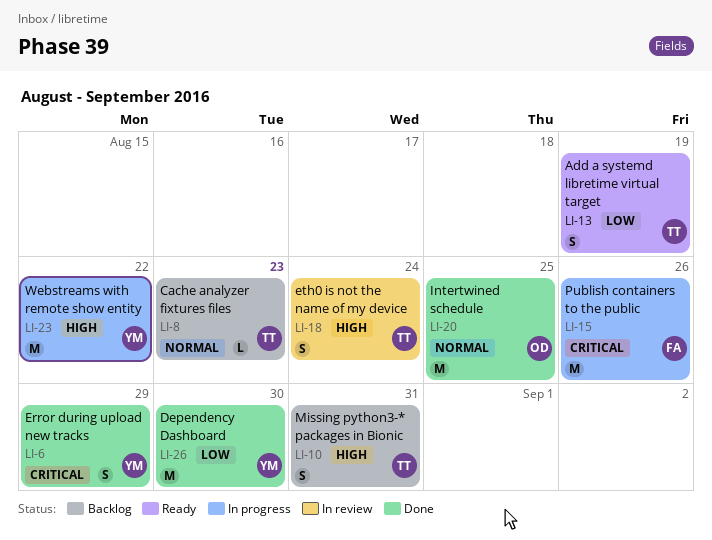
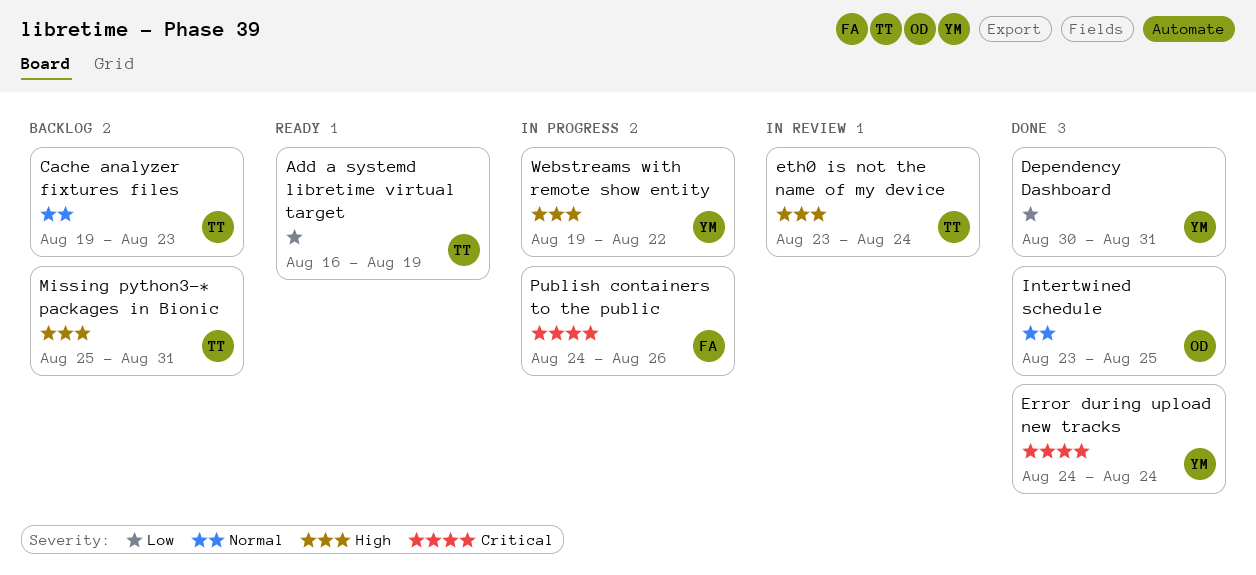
Dependency Dashboard, due: Aug 30 -> Aug 31
Error during upload new tracks, due: Aug 29 -> Aug 24

